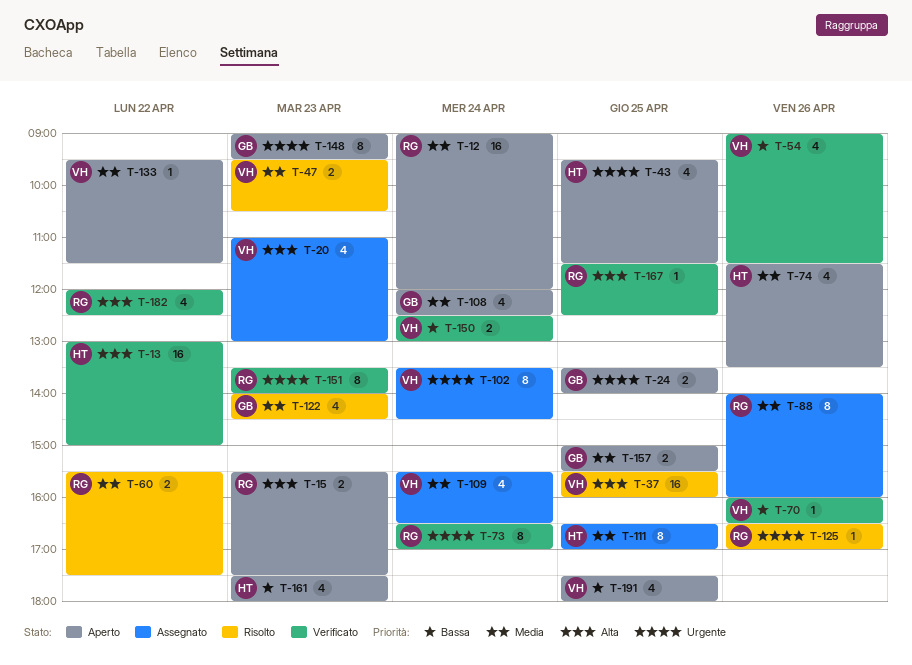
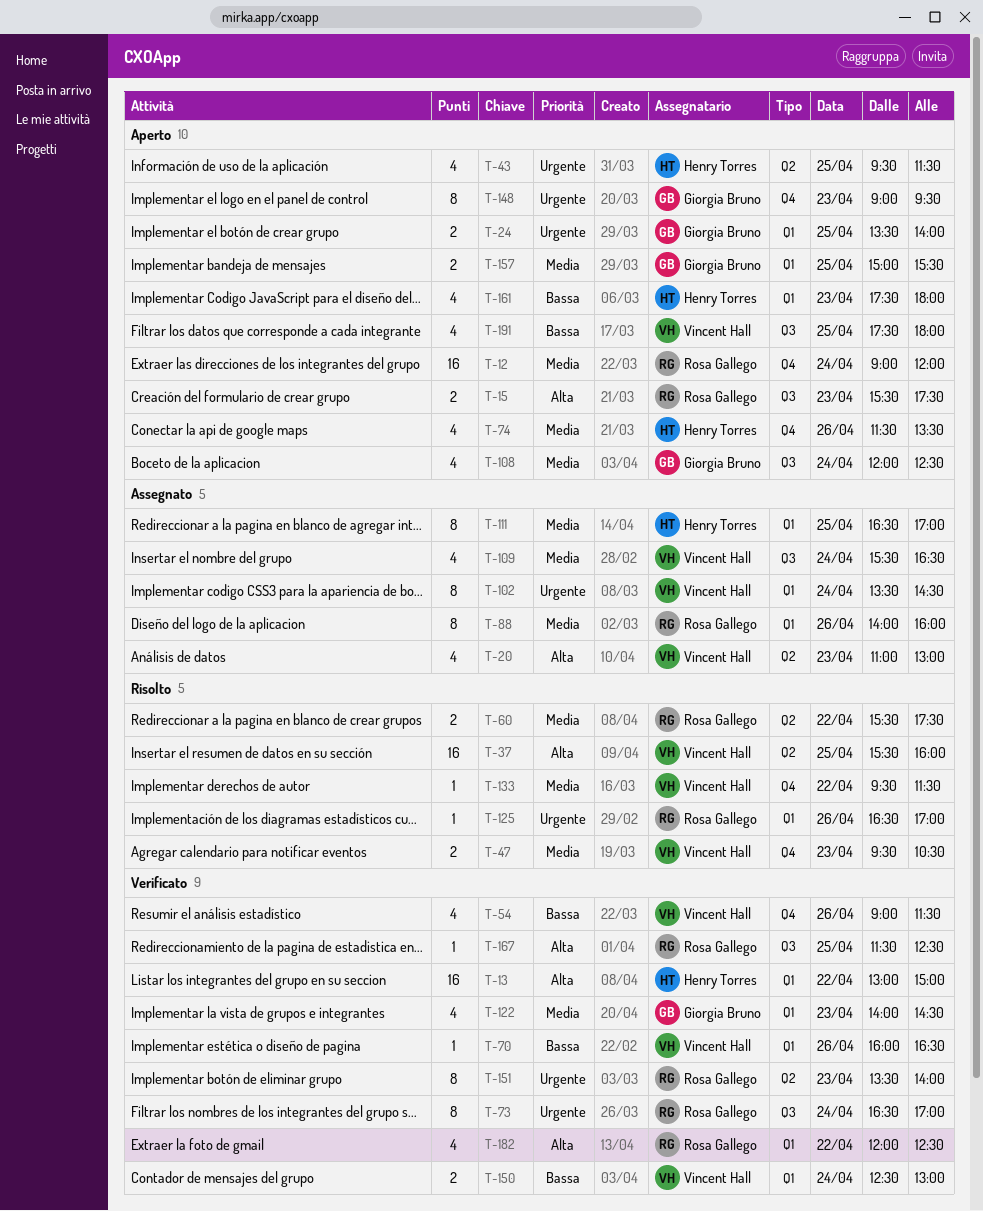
T-122, status: Risolto -> Verificato
T-133, status: Aperto -> Risolto

